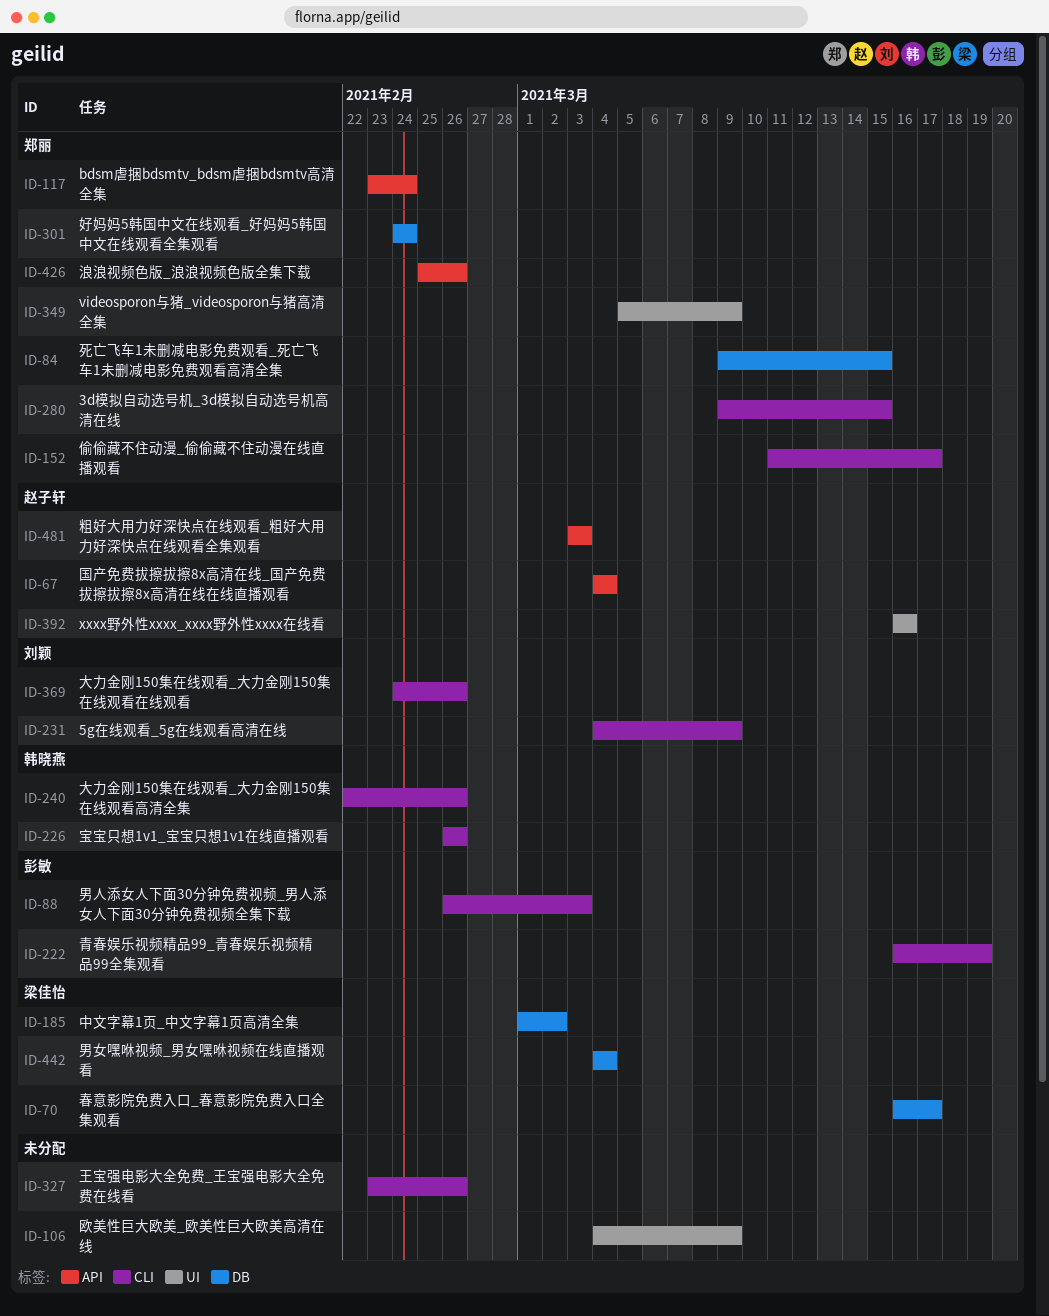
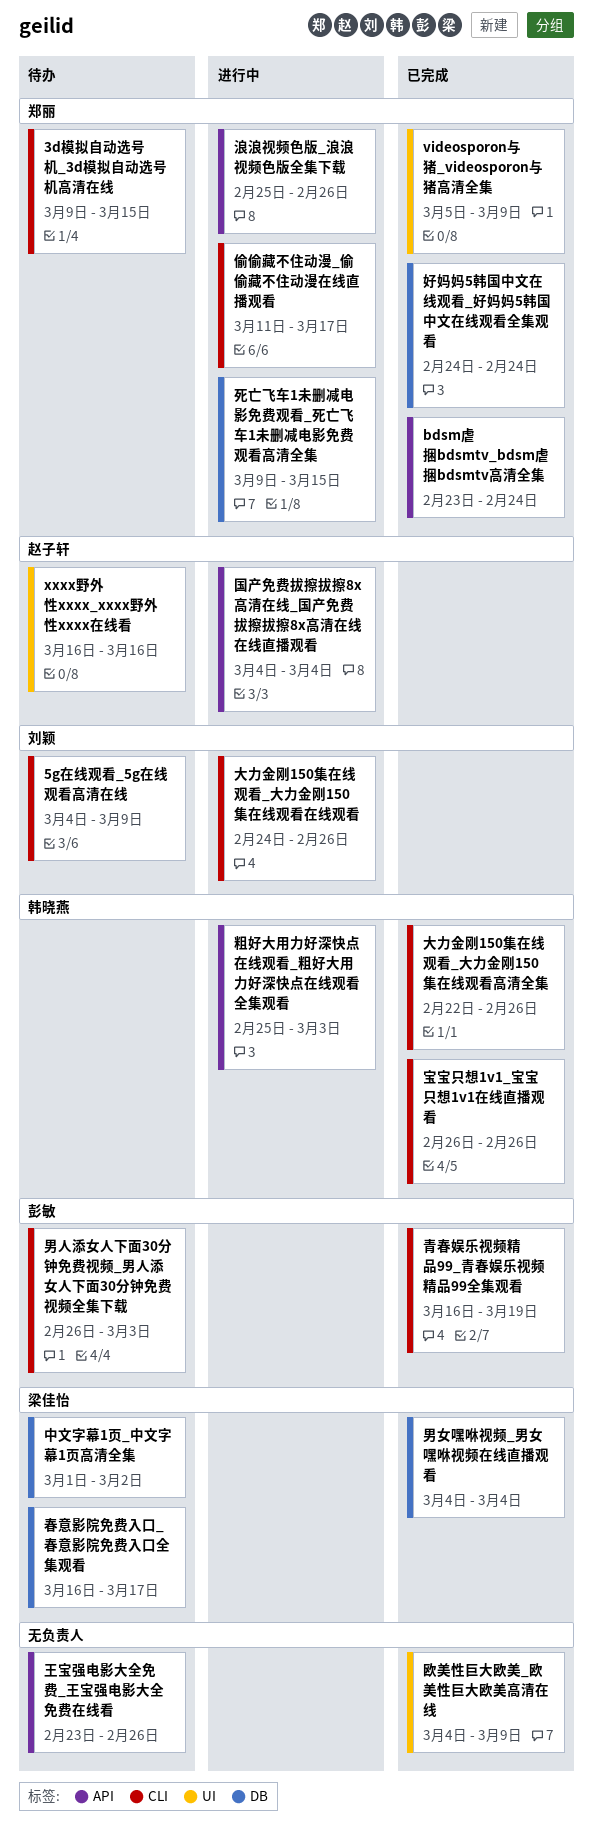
王宝强电影大全免费_王宝强电影大全免费在线看, label: CLI -> API
粗好大用力好深快点在线观看_粗好大用力好深快点在线观看全集观看, owner: 赵子轩 -> 韩晓燕
粗好大用力好深快点在线观看_粗好大用力好深快点在线观看全集观看, start: Mar 3 -> Feb 25

